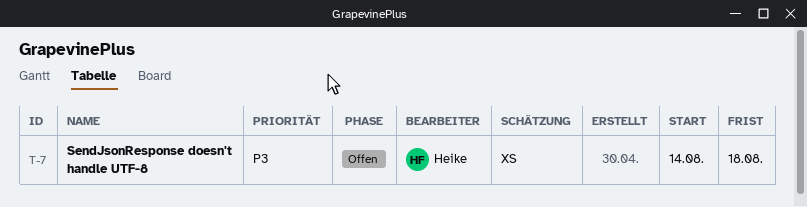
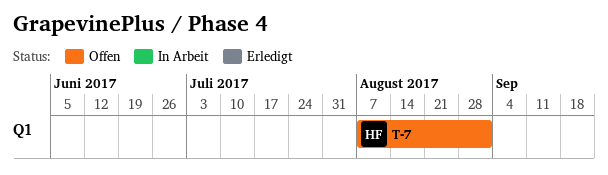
T-7, start: Aug 14 -> Aug 7
T-7, due: Aug 18 -> Sep 1

